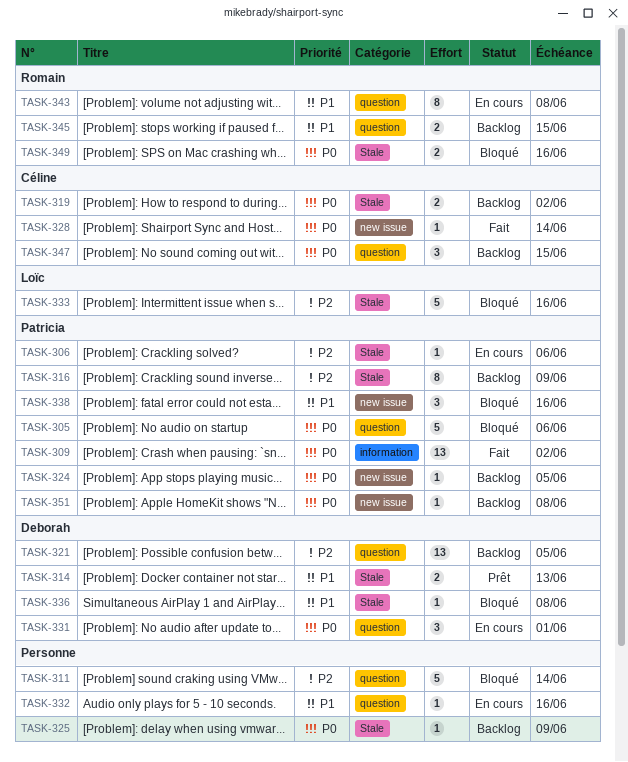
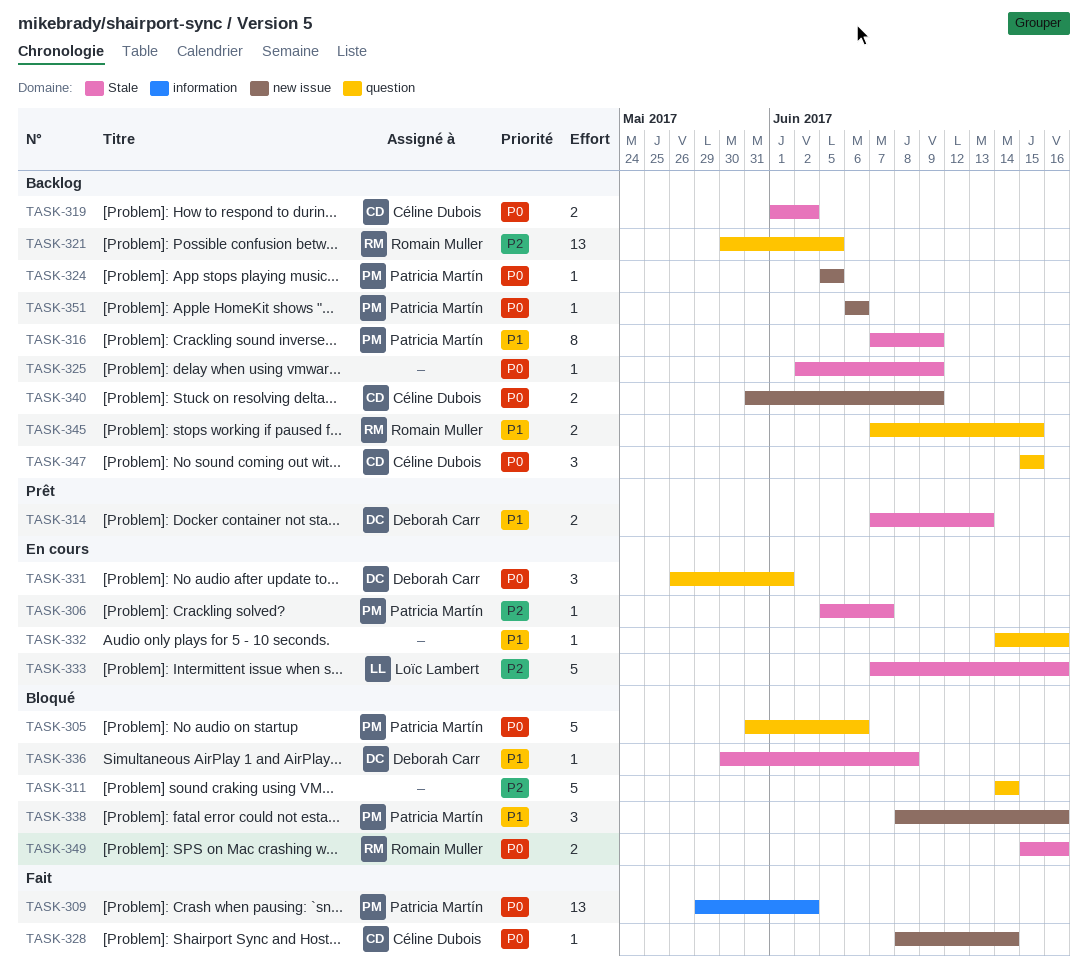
TASK-306, due: Jun 6 -> Jun 7
TASK-316, priority: P2 -> P1
TASK-321, owner: Deborah Carr -> Romain Muller
TASK-333, status: Bloqué -> En cours
TASK-340: none -> present
TASK-343: present -> none
TASK-351, due: Jun 8 -> Jun 6

